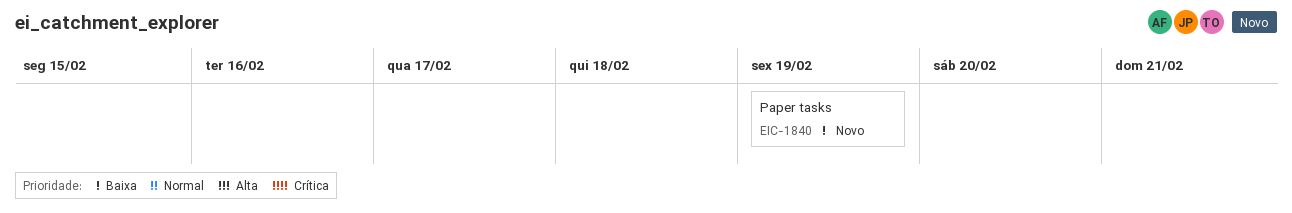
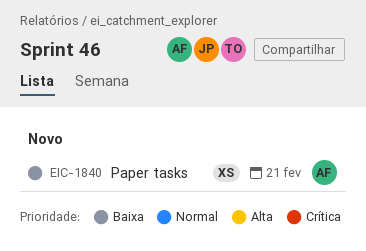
EIC-1840, due: Feb 19 -> Feb 21

